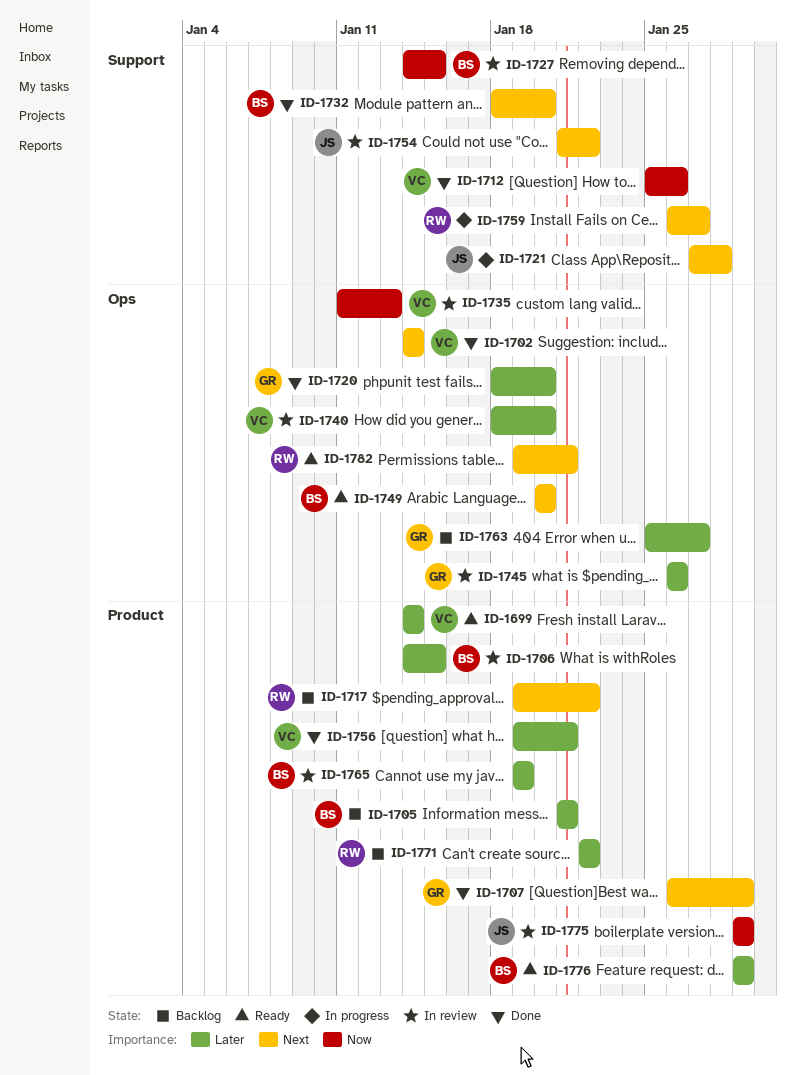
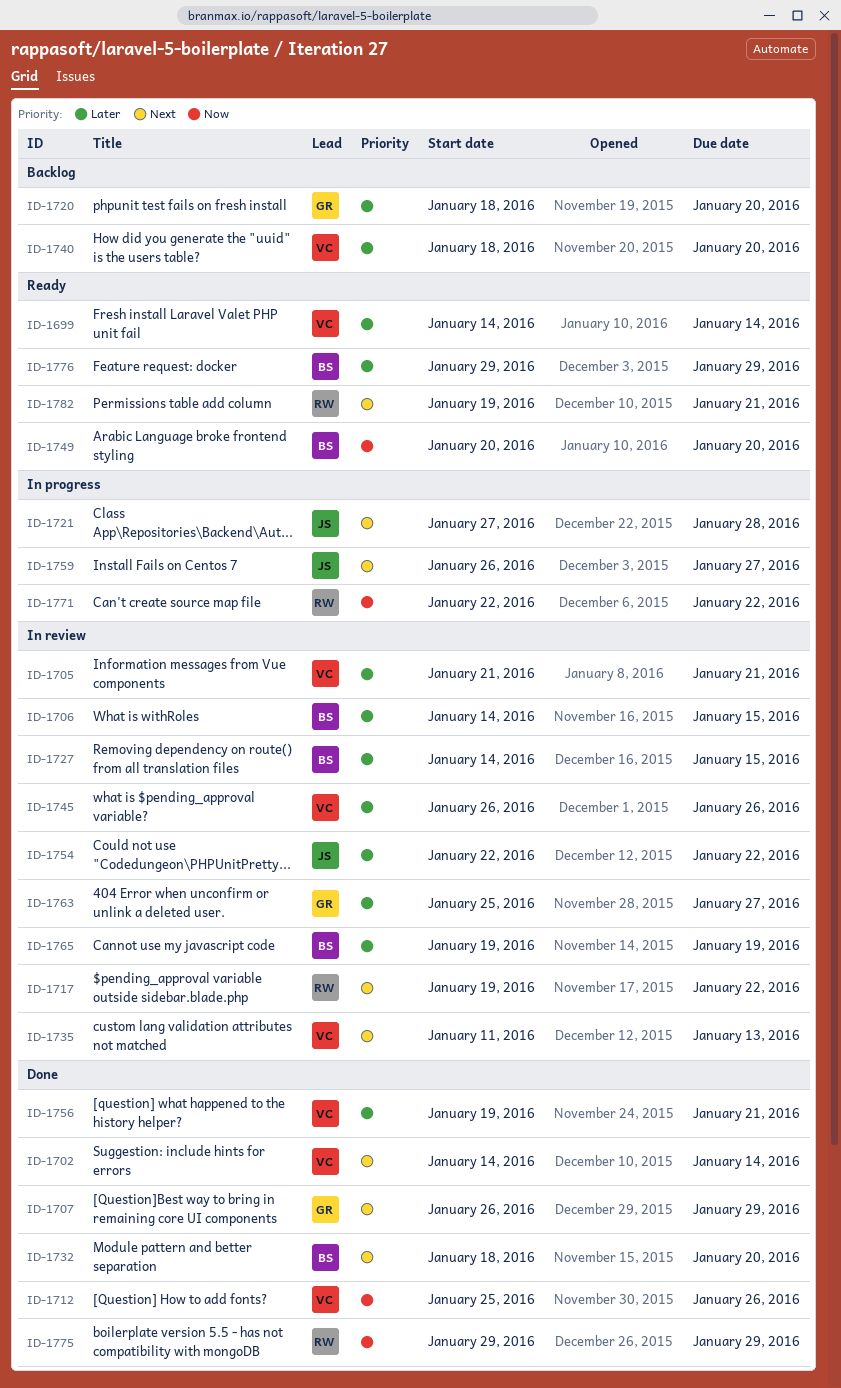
ID-1705, status: Backlog -> In review
ID-1705, owner: BS -> VC
ID-1717, status: Backlog -> In review
ID-1720, status: Done -> Backlog
ID-1727, priority: Now -> Later
ID-1735, priority: Now -> Next
ID-1740, status: In review -> Backlog
ID-1745, owner: GR -> VC
ID-1749, priority: Next -> Now
ID-1754, priority: Next -> Later
ID-1754, start: Jan 21 -> Jan 22
ID-1759, owner: RW -> JS
ID-1763, status: Backlog -> In review
ID-1771, status: Backlog -> In progress
ID-1771, priority: Later -> Now
ID-1775, status: In review -> Done
ID-1775, owner: JS -> RW

